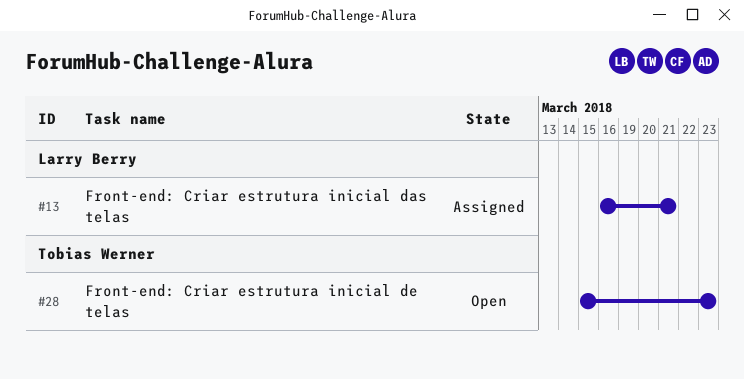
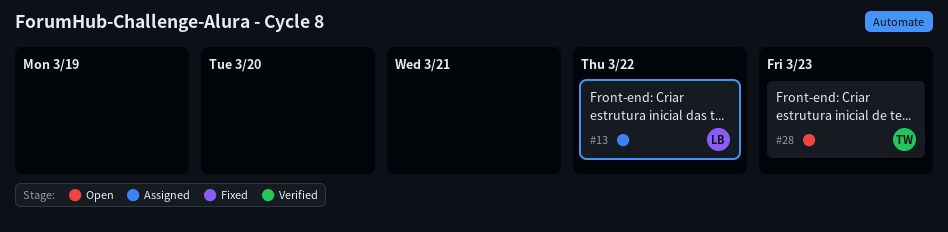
#13, due: Mar 21 -> Mar 22

